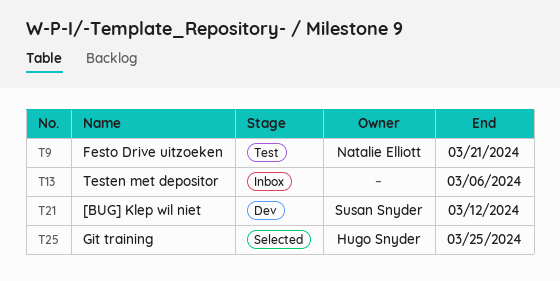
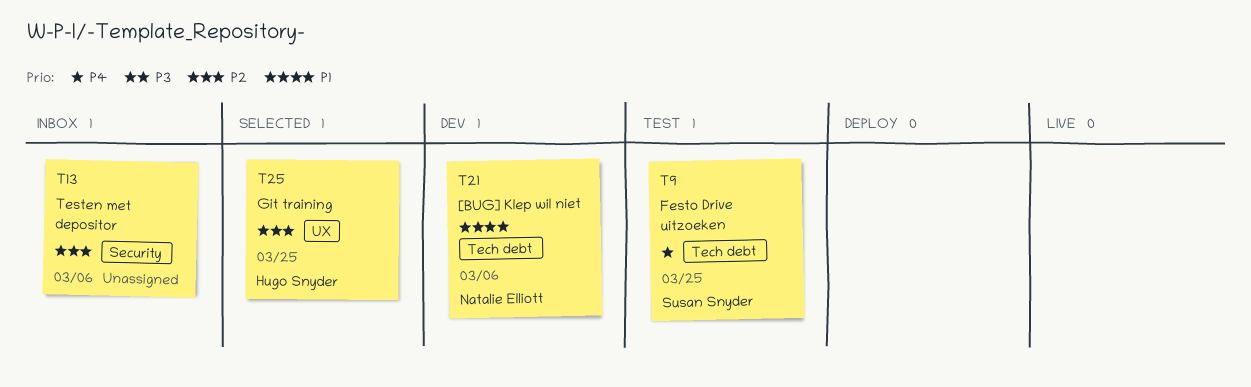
T9, owner: Natalie Elliott -> Susan Snyder
T9, due: Mar 21 -> Mar 25
T21, owner: Susan Snyder -> Natalie Elliott
T21, due: Mar 12 -> Mar 6

